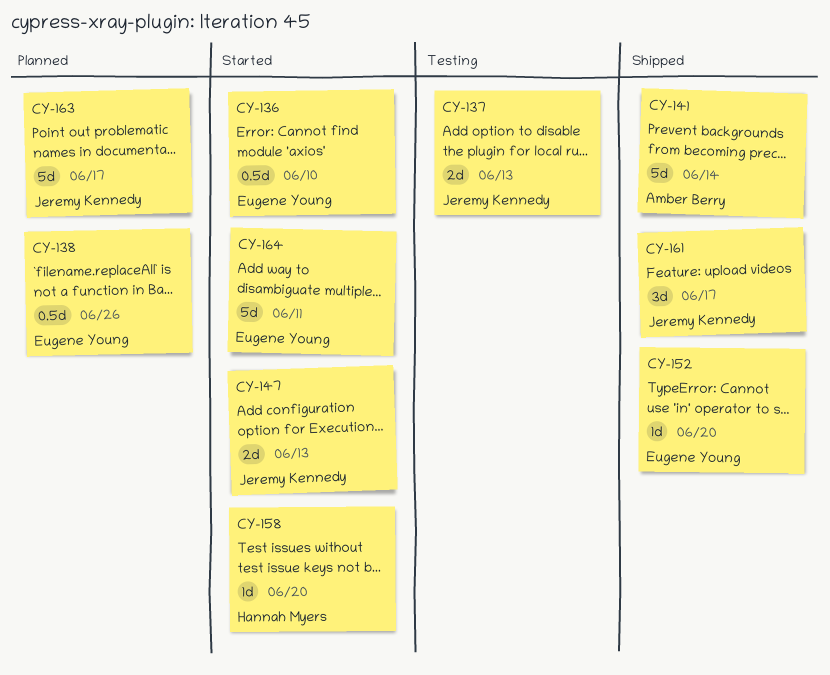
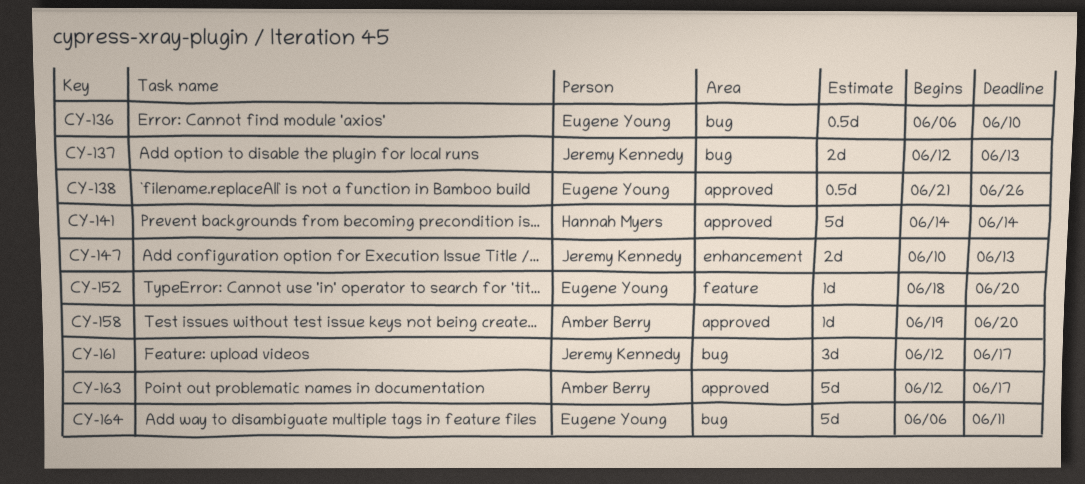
CY-141, owner: Amber Berry -> Hannah Myers
CY-158, owner: Hannah Myers -> Amber Berry
CY-163, owner: Jeremy Kennedy -> Amber Berry

